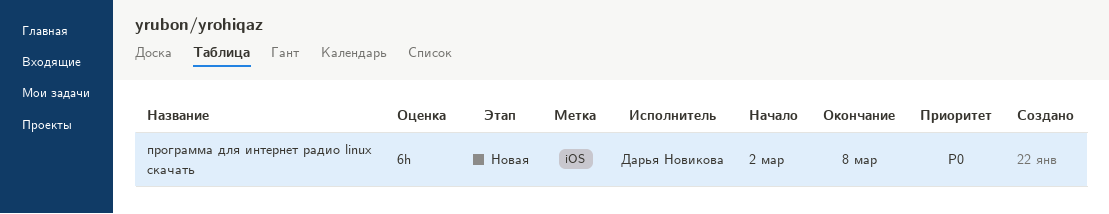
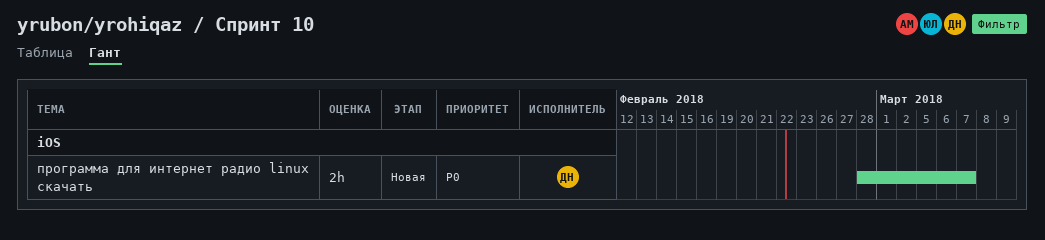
программа для интернет радио linux скачать, estimate: 6h -> 2h
программа для интернет радио linux скачать, start: Mar 2 -> Feb 28
программа для интернет радио linux скачать, due: Mar 8 -> Mar 7

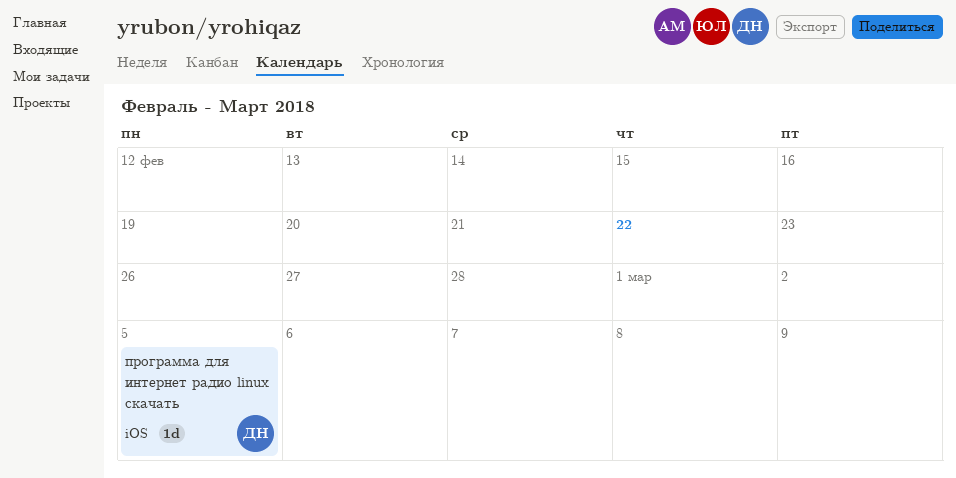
программа для интернет радио linux скачать, estimate: 2h -> 1d
программа для интернет радио linux скачать, due: Mar 7 -> Mar 5

